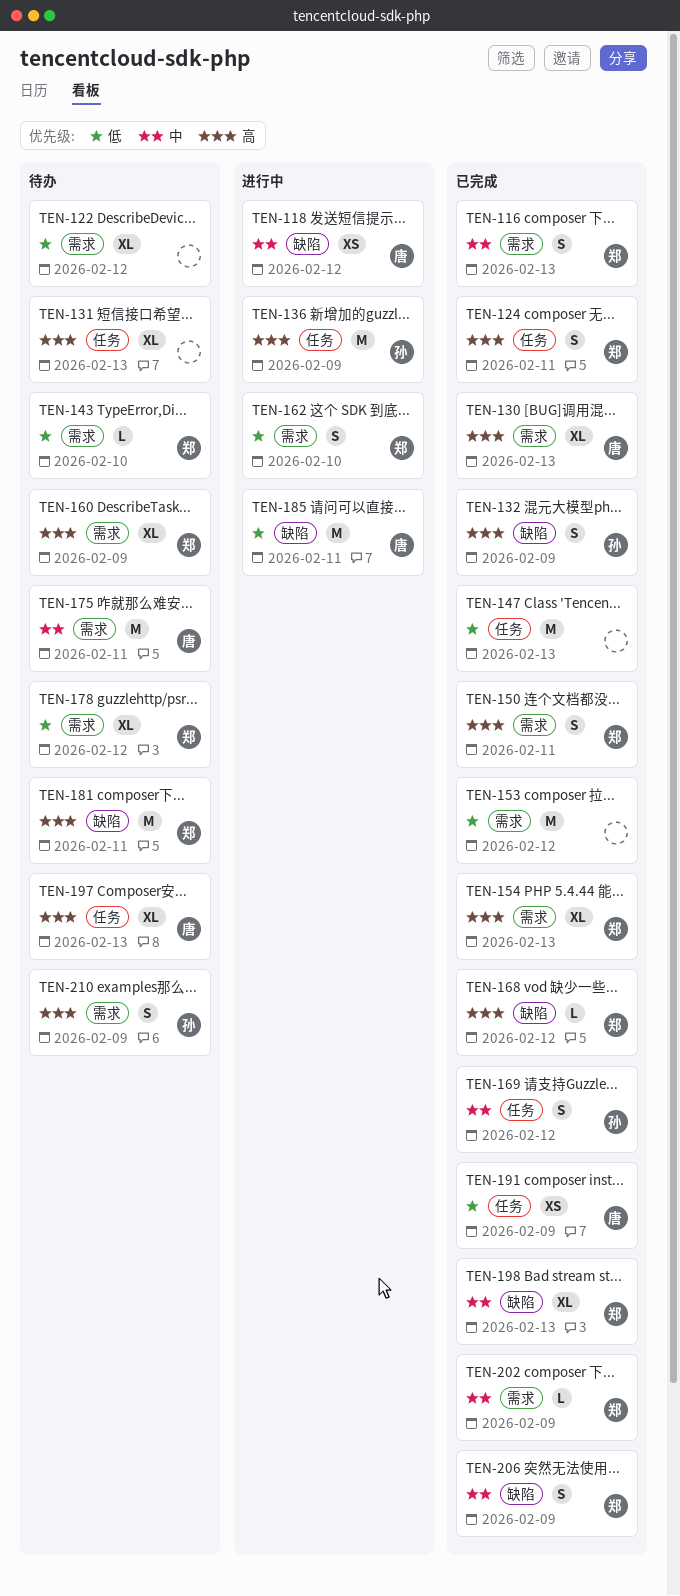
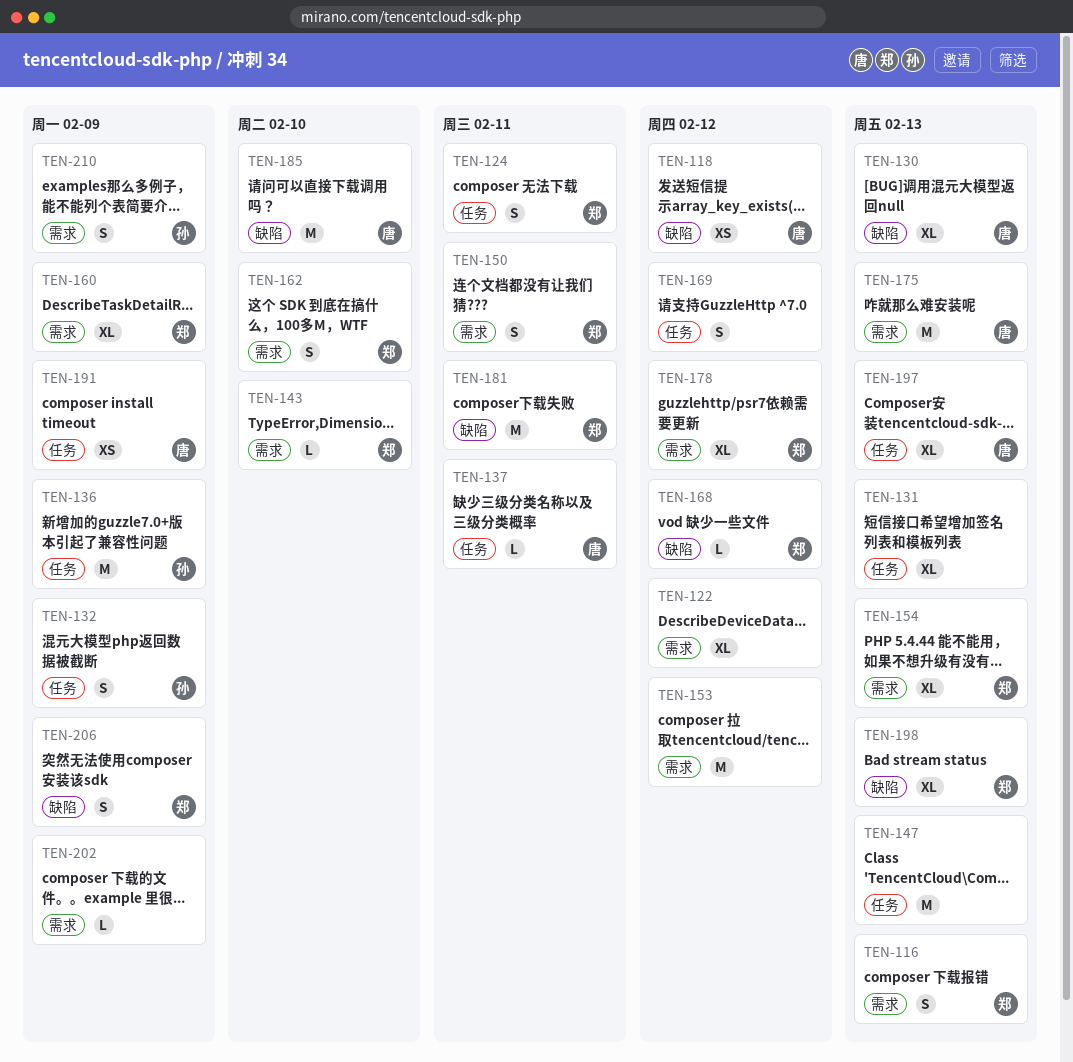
TEN-130, label: 需求 -> 缺陷
TEN-132, label: 缺陷 -> 任务
TEN-137: none -> present
TEN-169, owner: 孙 -> none
TEN-175, due: Feb 11 -> Feb 13
TEN-185, due: Feb 11 -> Feb 10
TEN-202, owner: 郑 -> none

